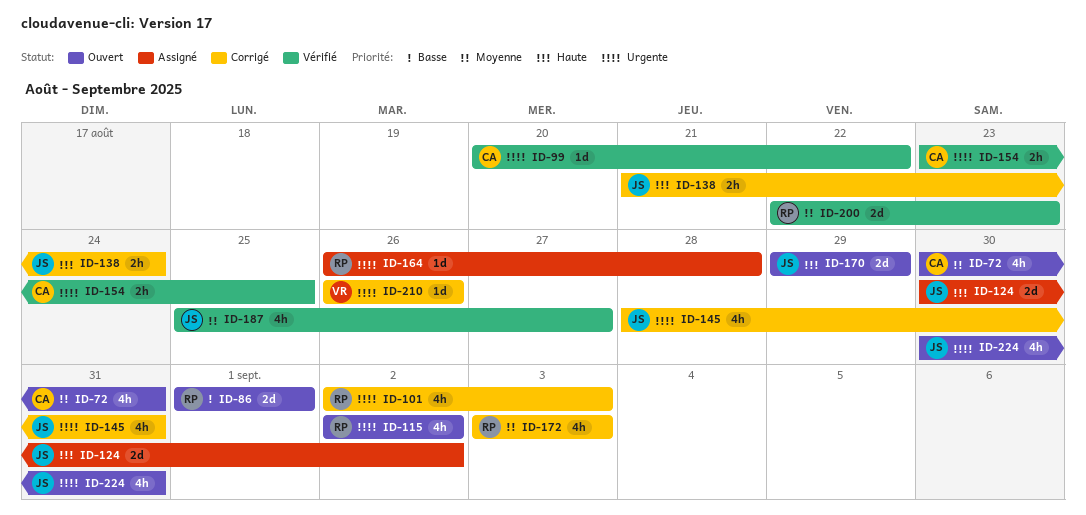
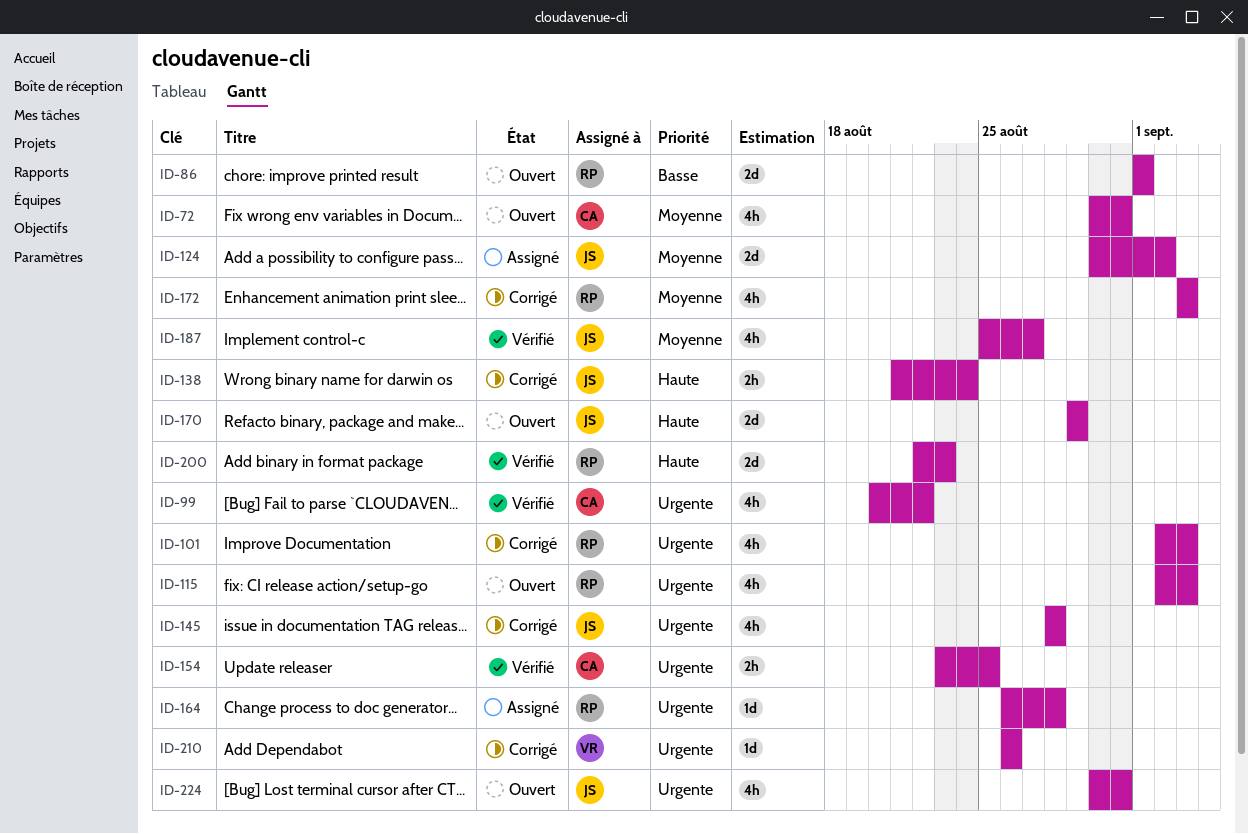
ID-99, estimate: 1d -> 4h
ID-115, due: Sep 2 -> Sep 3
ID-124, priority: Haute -> Moyenne
ID-145, due: Aug 31 -> Aug 28
ID-200, priority: Moyenne -> Haute

